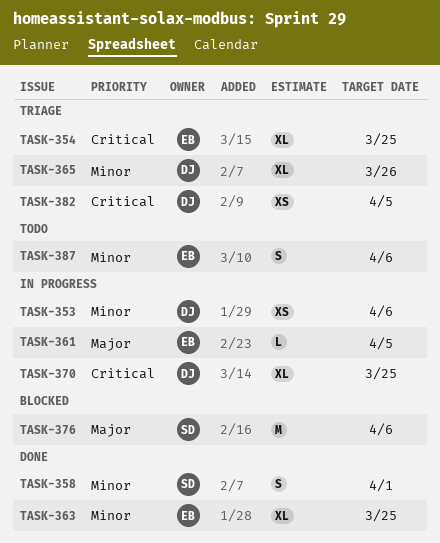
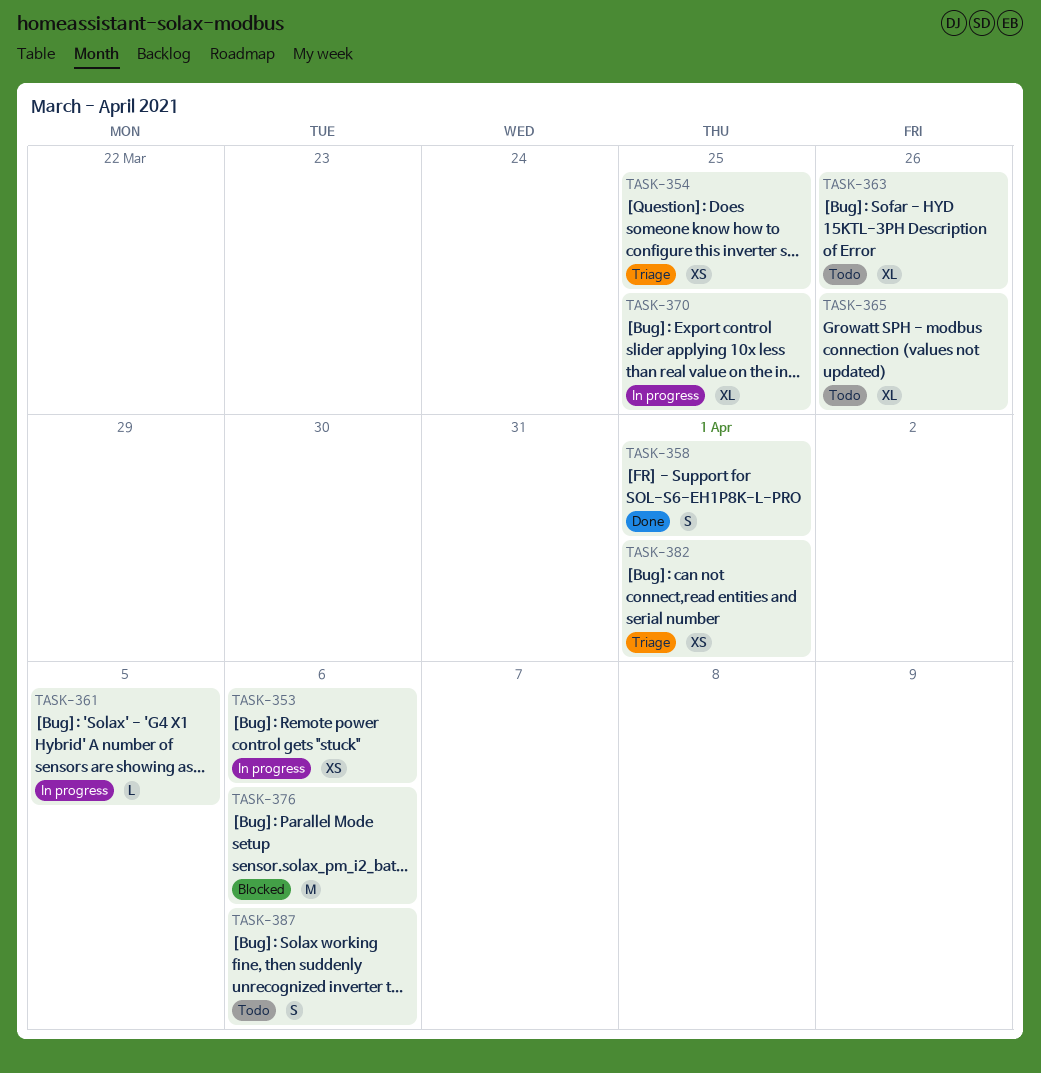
TASK-354, estimate: XL -> XS
TASK-363, status: Done -> Todo
TASK-363, due: Mar 25 -> Mar 26
TASK-365, status: Triage -> Todo
TASK-382, due: Apr 5 -> Apr 1

